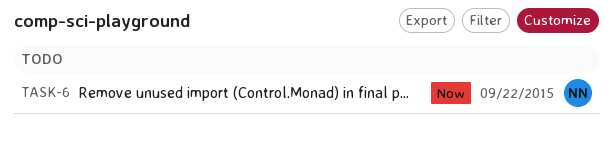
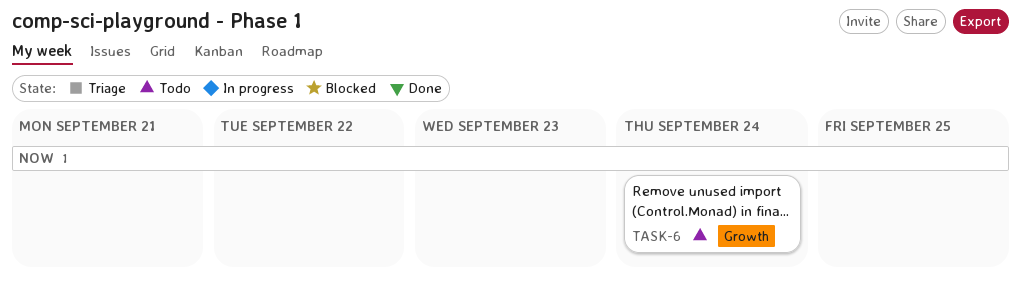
TASK-6, due: Sep 22 -> Sep 24

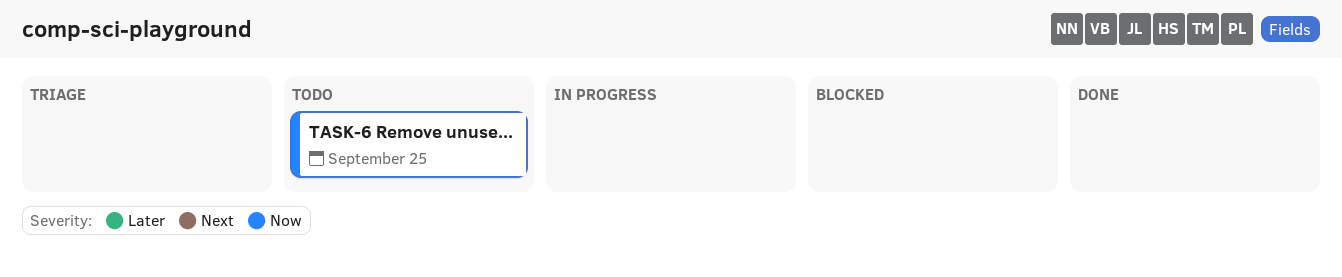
TASK-6, due: Sep 24 -> Sep 25

